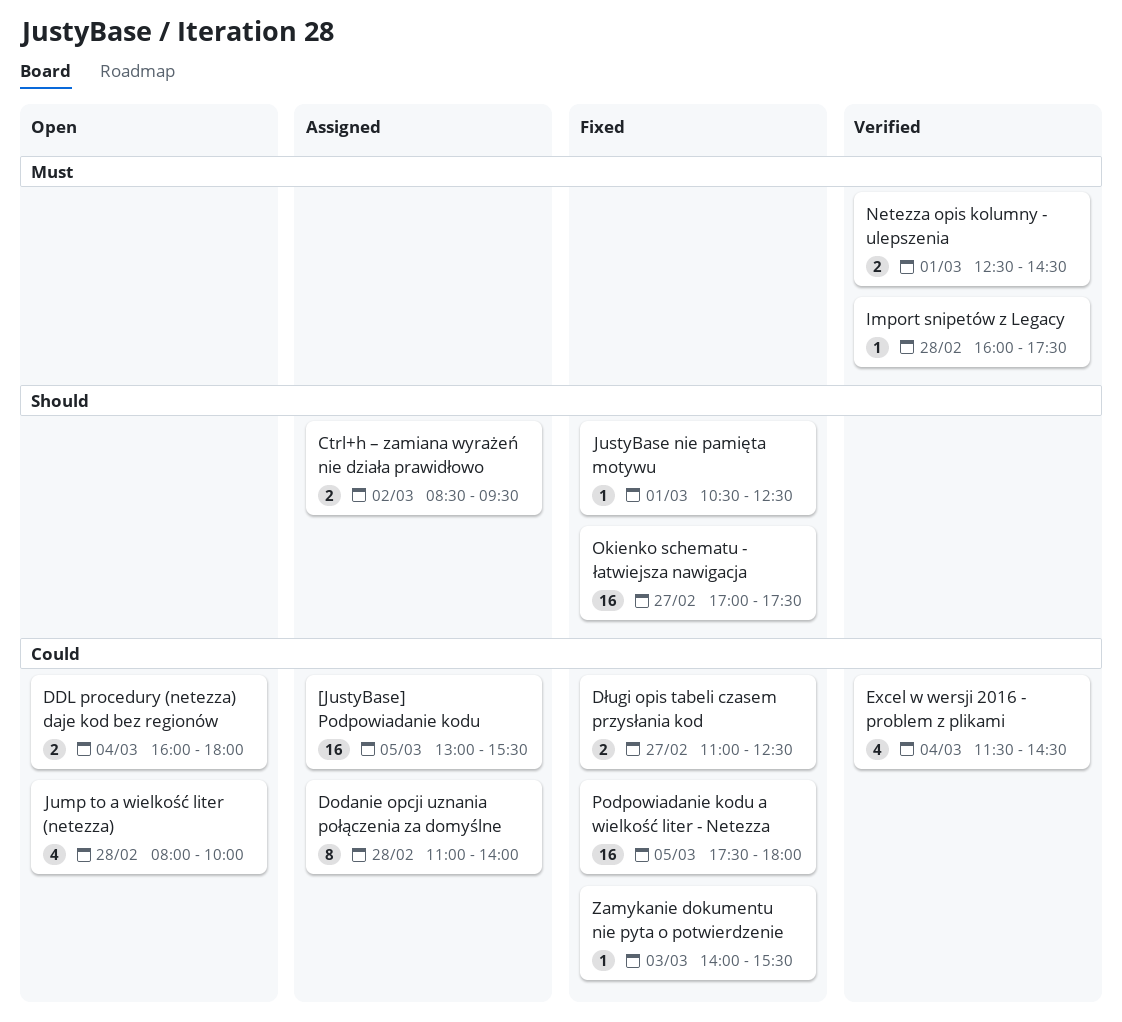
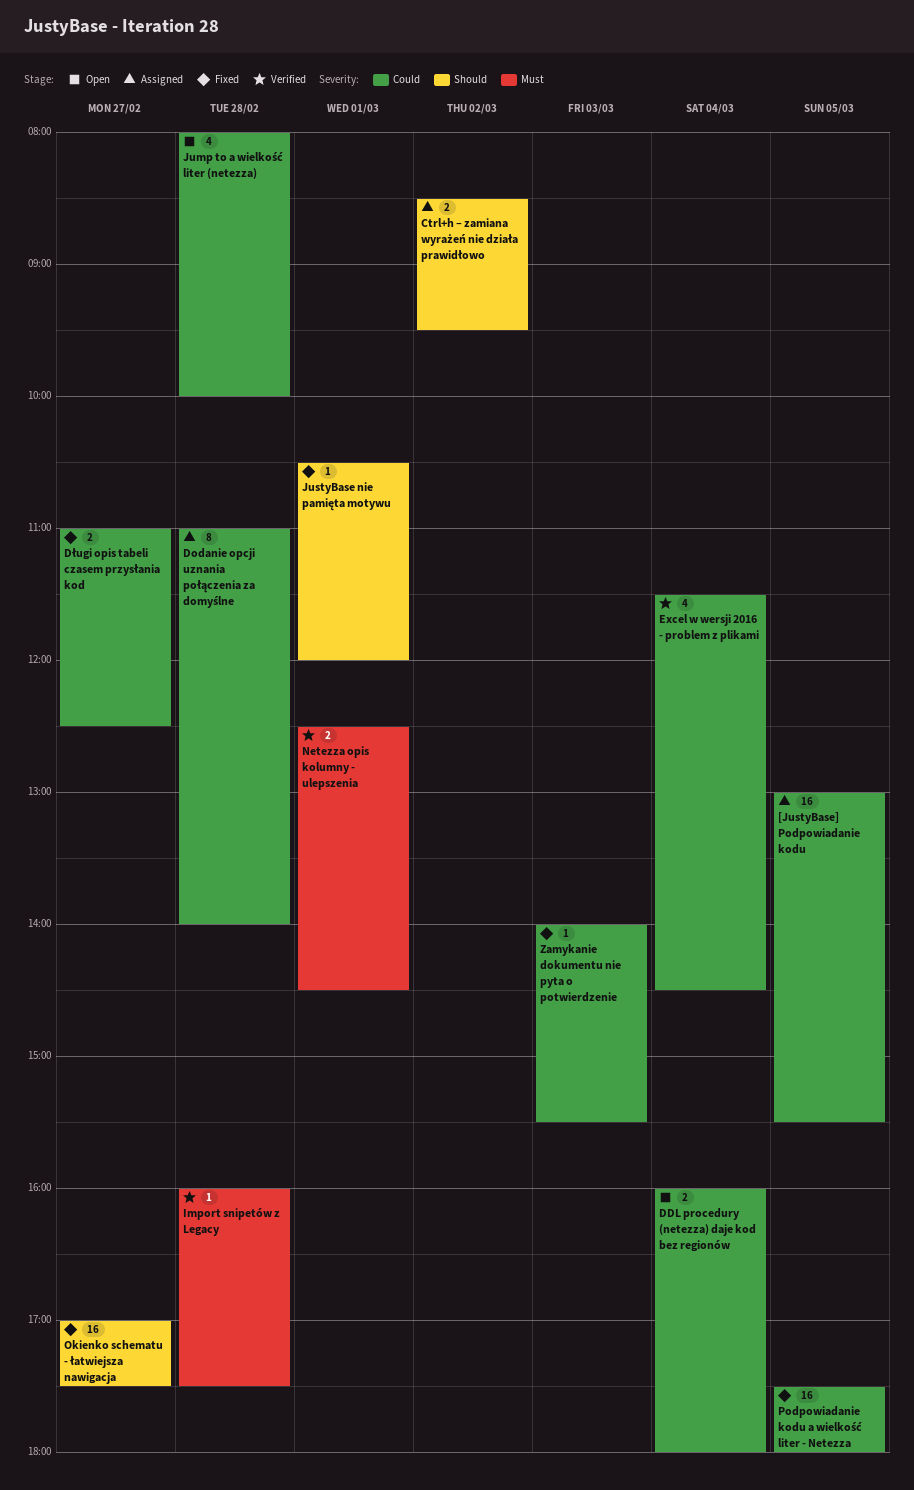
JustyBase nie pamięta motywu, ends: 12:30 -> 12:00

